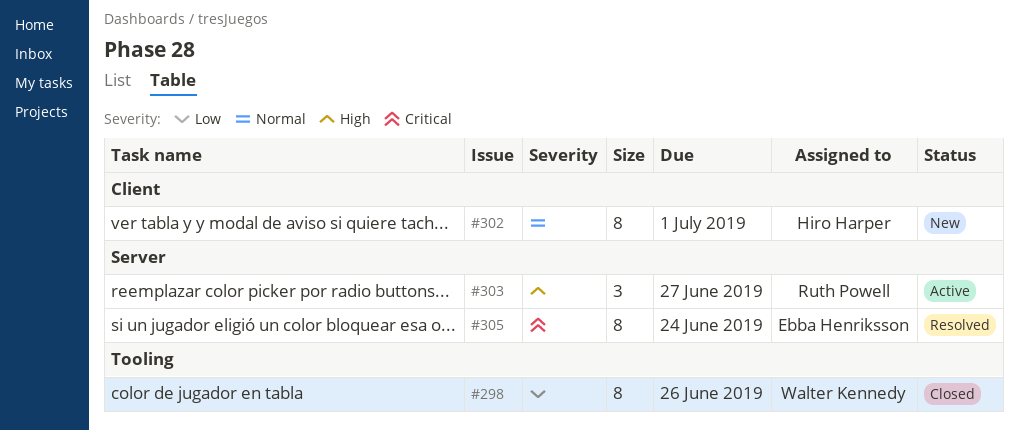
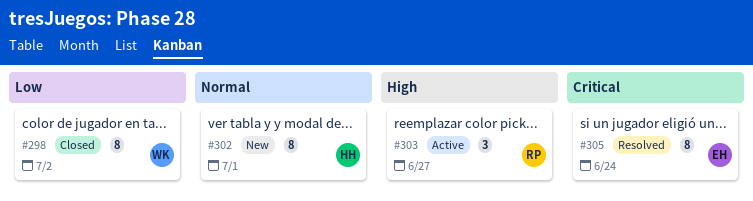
#298, due: Jun 26 -> Jul 2

